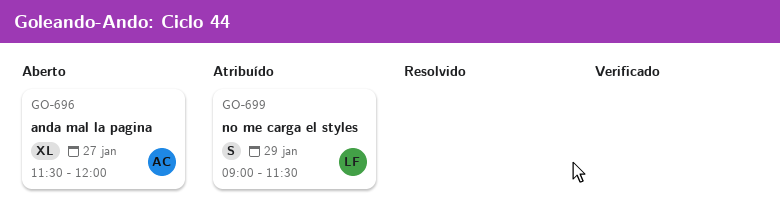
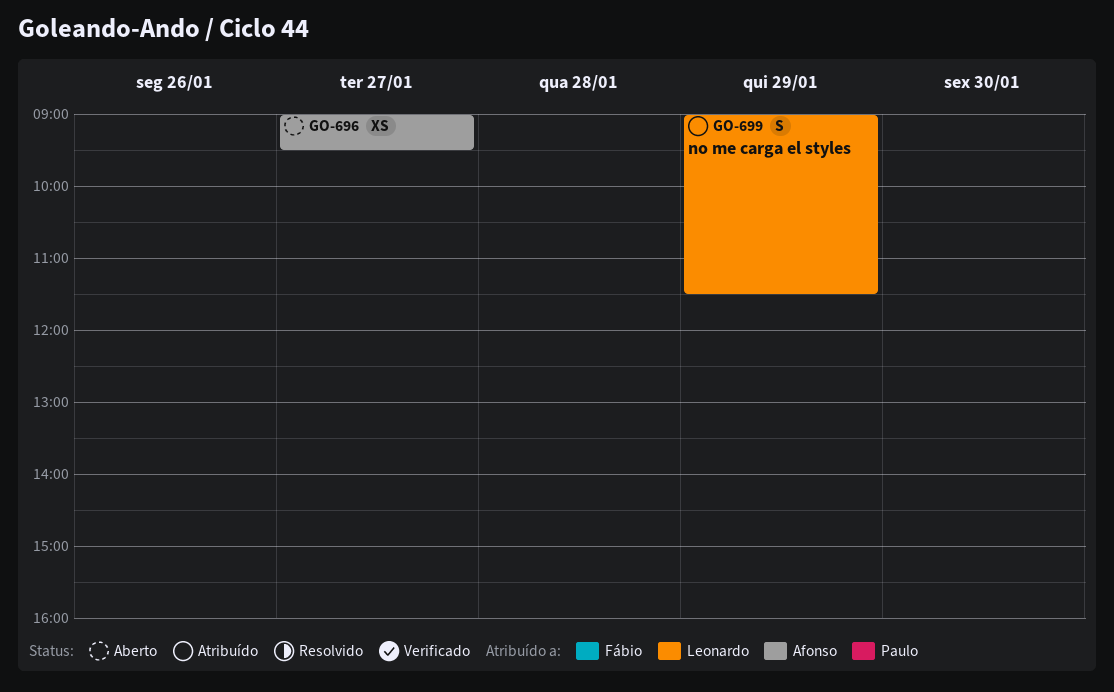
GO-696, estimate: XL -> XS
GO-696, begins: 11:30 -> 09:00
GO-696, ends: 12:00 -> 09:30

